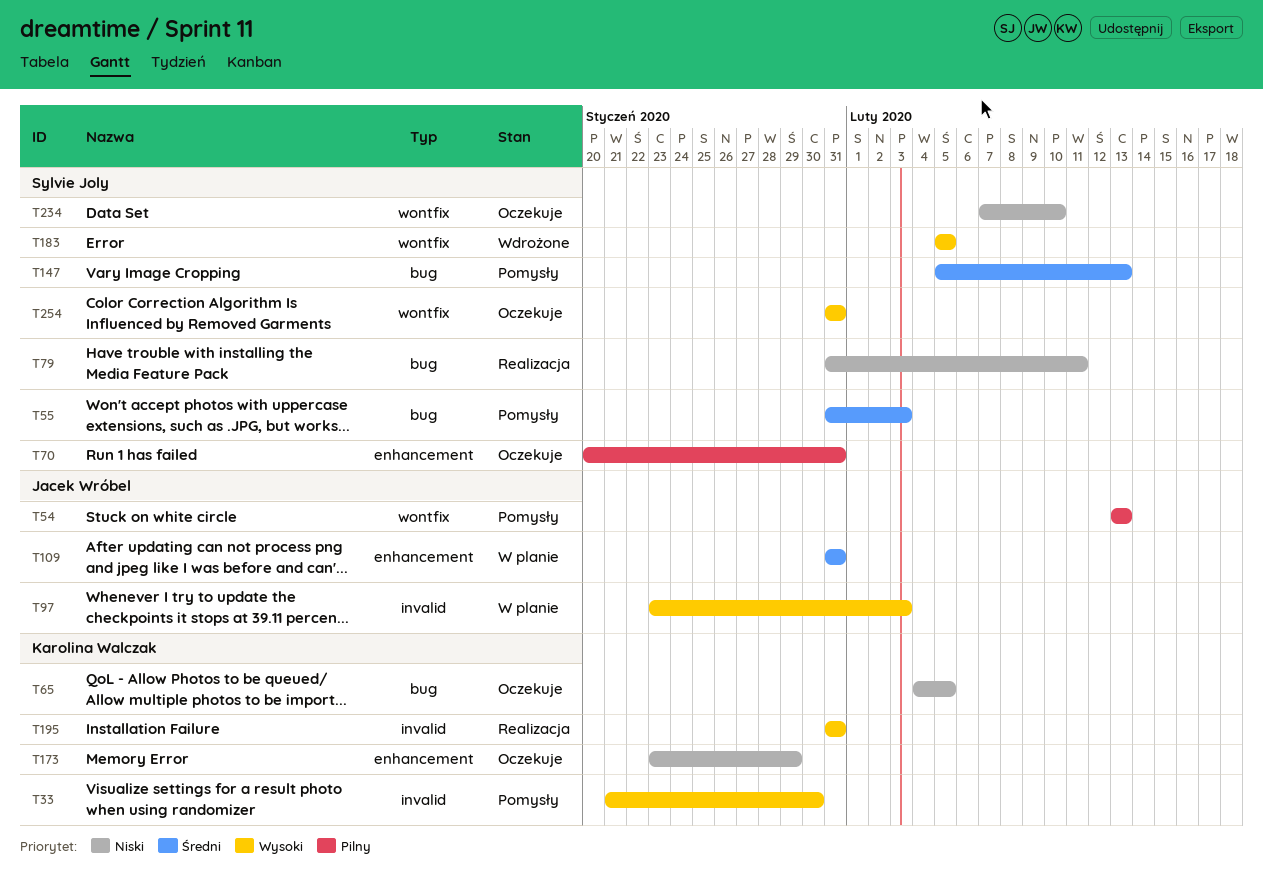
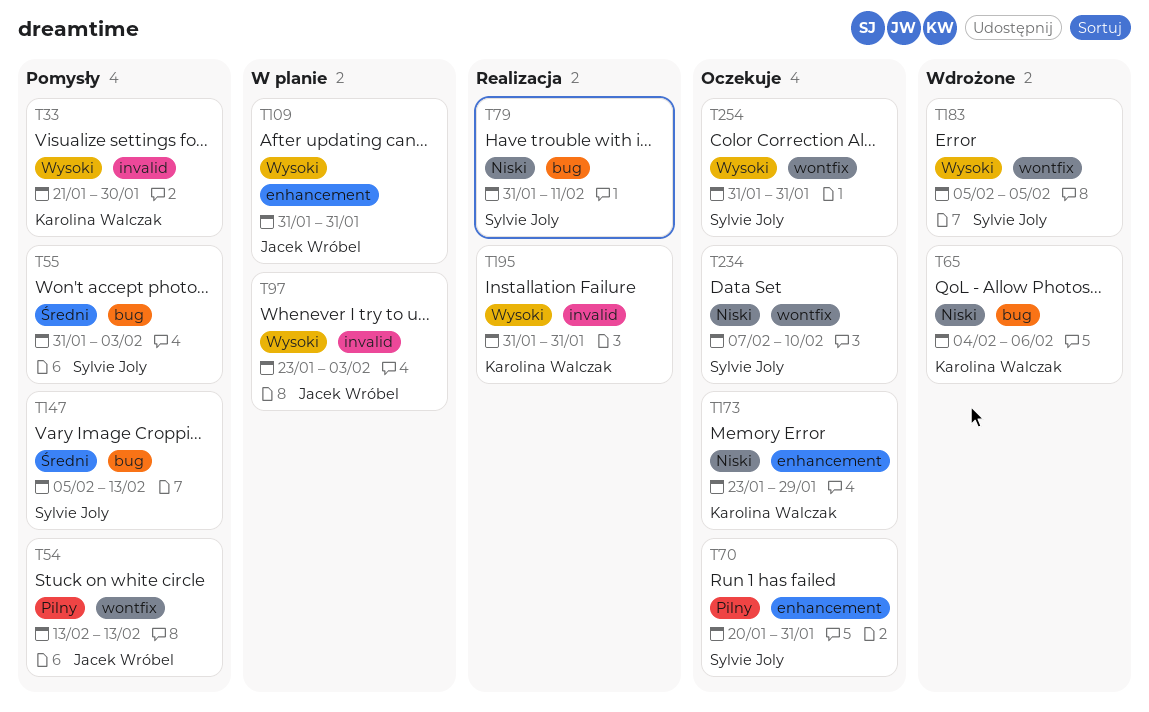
T65, status: Oczekuje -> Wdrożone
T65, due: Feb 5 -> Feb 6
T109, priority: Średni -> Wysoki

